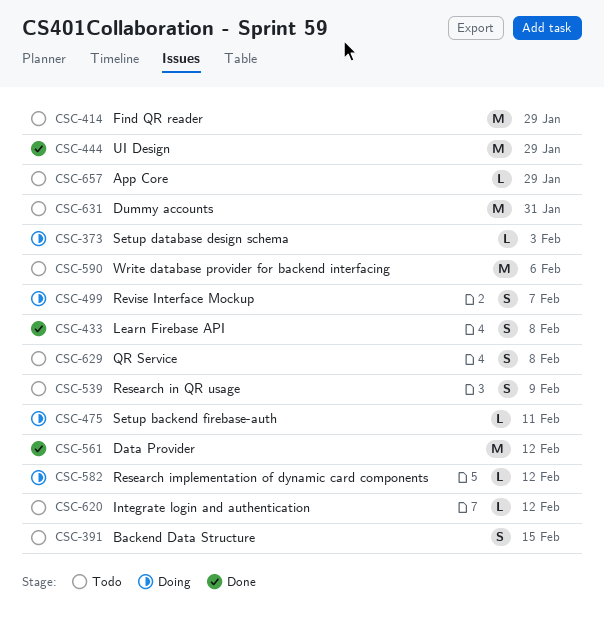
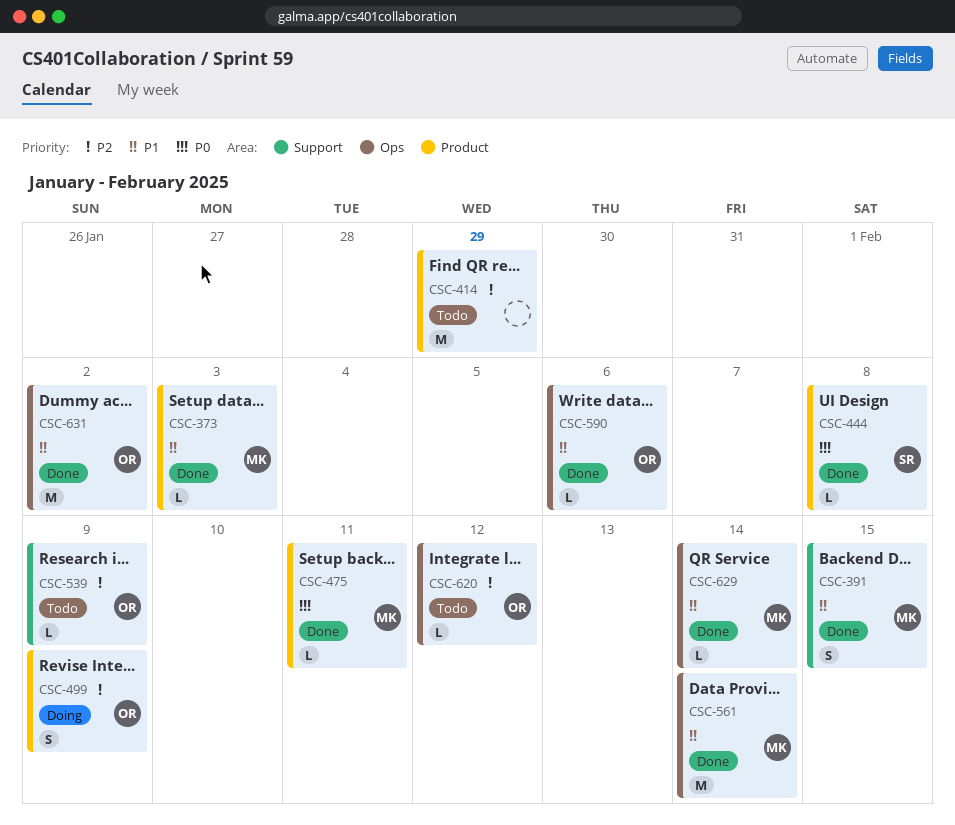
CSC-373, status: Doing -> Done
CSC-391, status: Todo -> Done
CSC-433: present -> none
CSC-444, estimate: M -> L
CSC-444, due: Jan 29 -> Feb 8
CSC-475, status: Doing -> Done
CSC-499, due: Feb 7 -> Feb 9
CSC-539, estimate: S -> L
CSC-561, due: Feb 12 -> Feb 14
CSC-582: present -> none
CSC-590, status: Todo -> Done
CSC-590, estimate: M -> L
CSC-629, status: Todo -> Done
CSC-629, estimate: S -> L
CSC-629, due: Feb 8 -> Feb 14
CSC-631, status: Todo -> Done
CSC-631, due: Jan 31 -> Feb 2
CSC-657: present -> none

